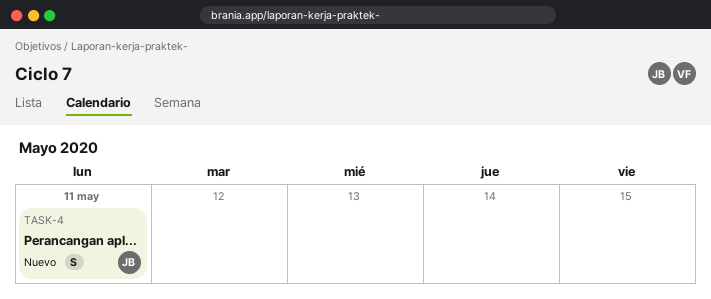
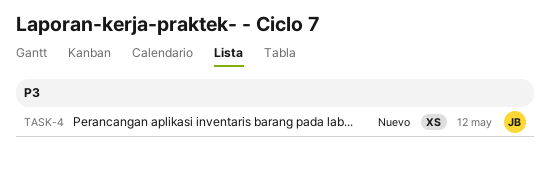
TASK-4, estimate: S -> XS
TASK-4, due: May 11 -> May 12

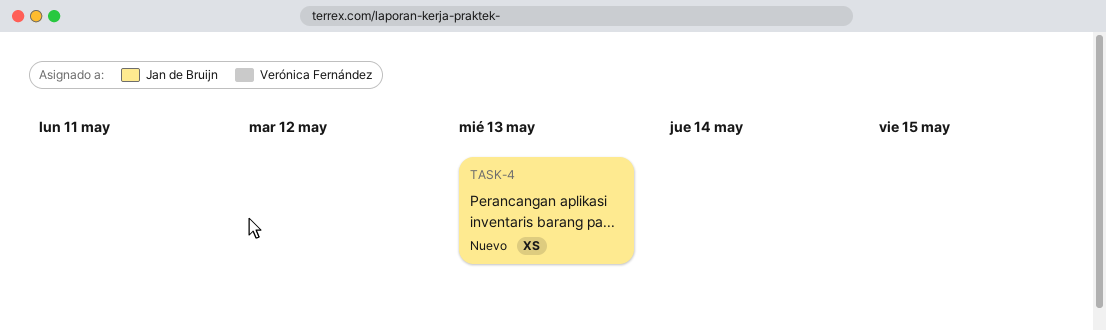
TASK-4, due: May 12 -> May 13

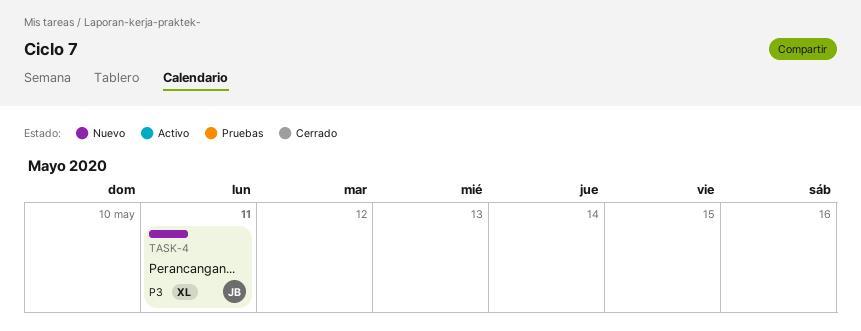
TASK-4, estimate: XS -> XL
TASK-4, due: May 13 -> May 11

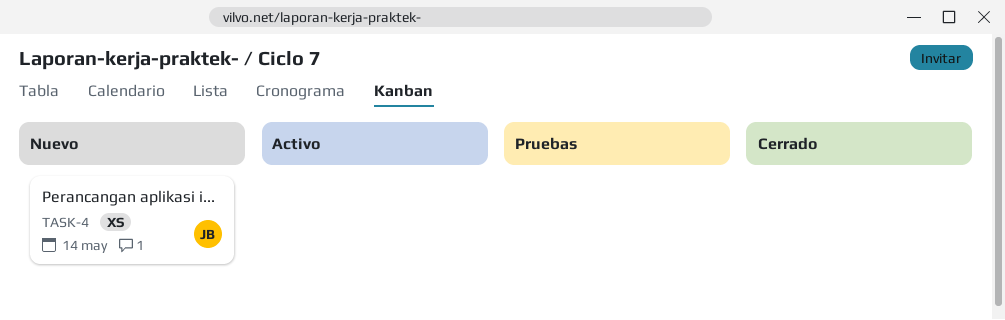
TASK-4, estimate: XL -> XS
TASK-4, due: May 11 -> May 14

